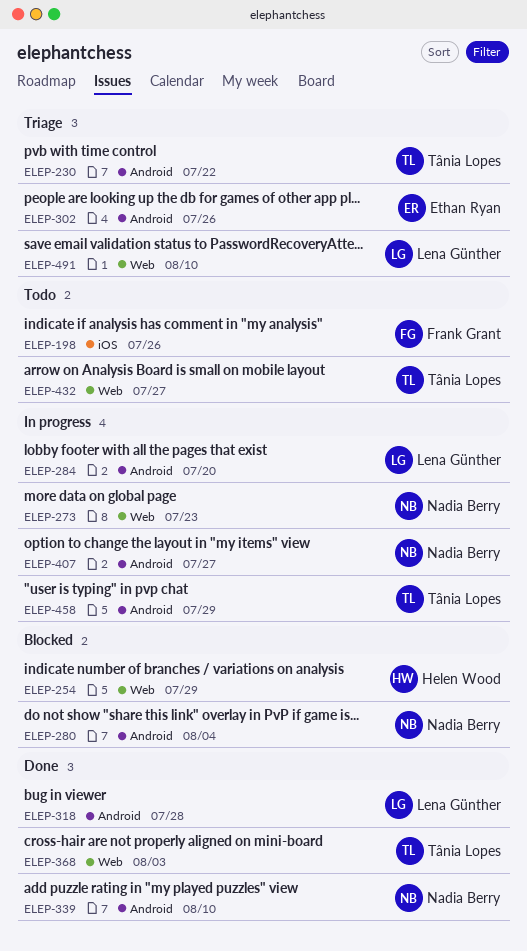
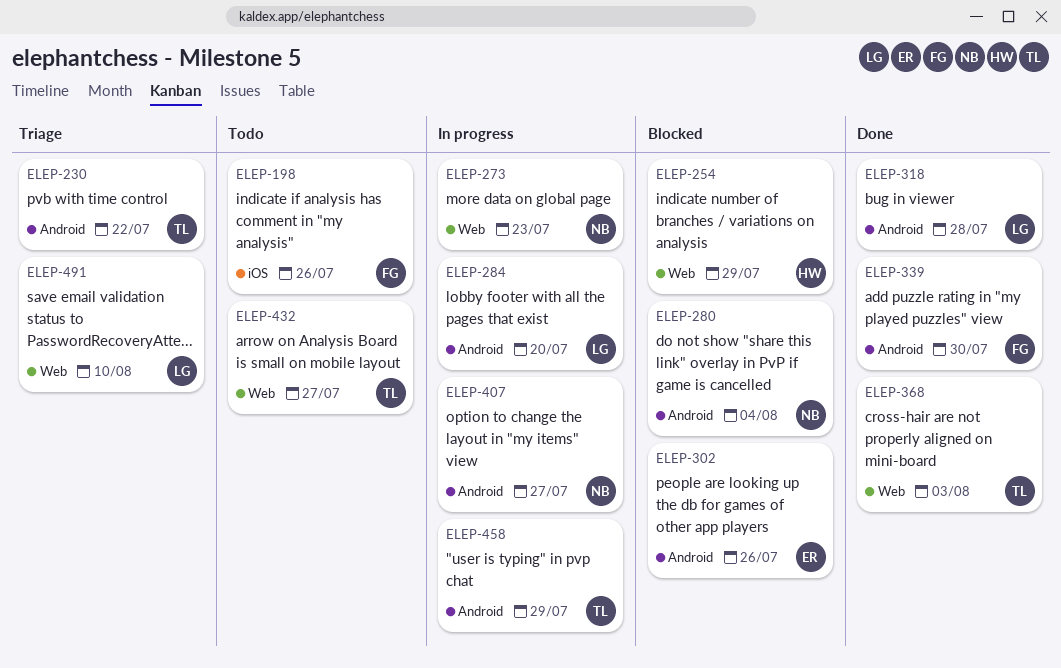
ELEP-302, status: Triage -> Blocked
ELEP-339, owner: Nadia Berry -> Frank Grant
ELEP-339, due: Aug 10 -> Jul 30

